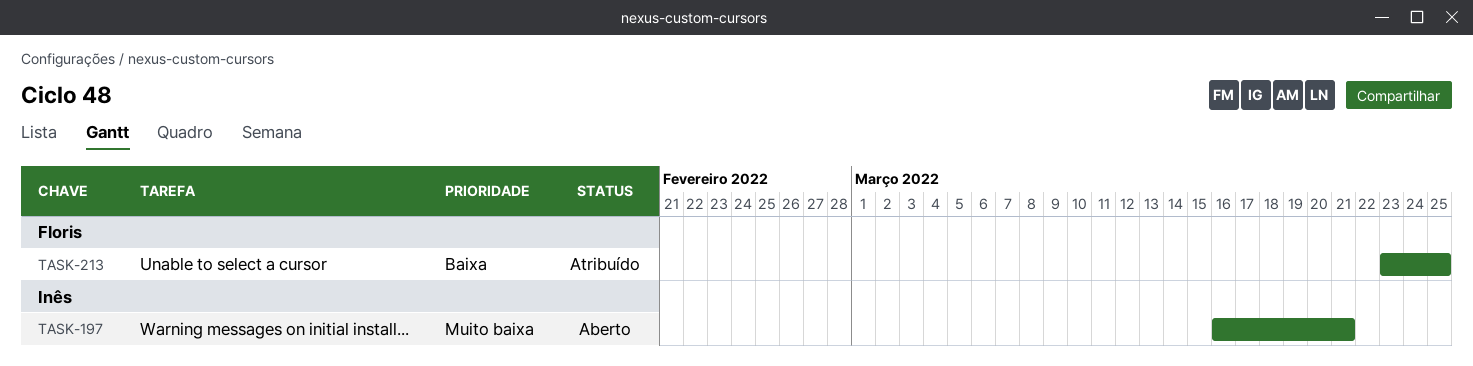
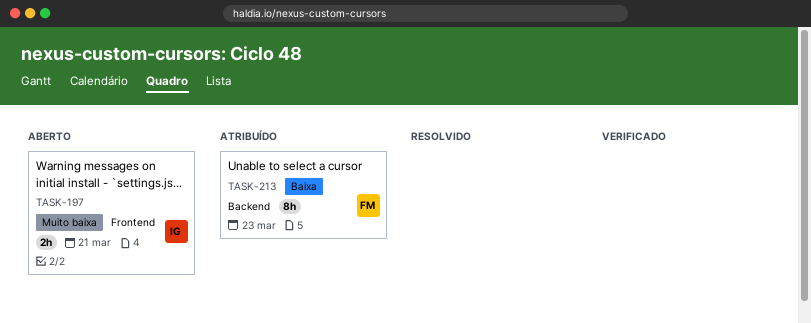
TASK-213, due: Mar 25 -> Mar 23

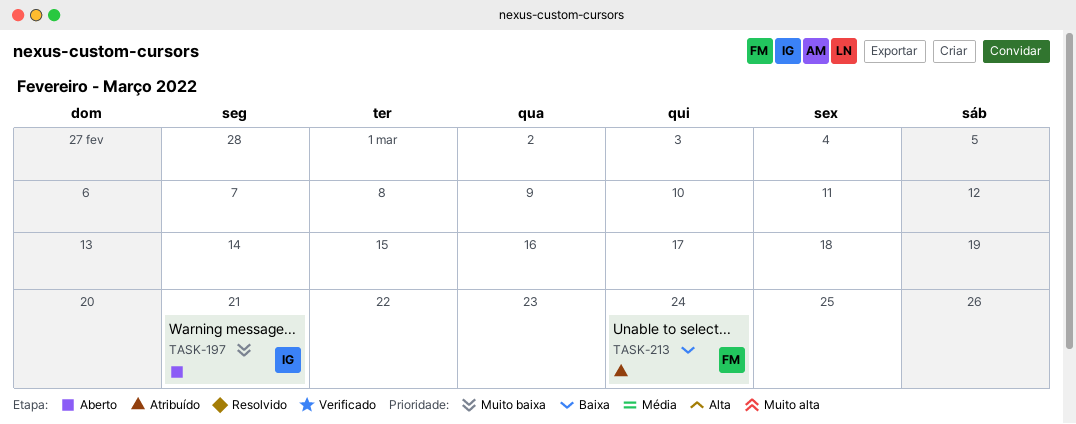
TASK-213, due: Mar 23 -> Mar 24

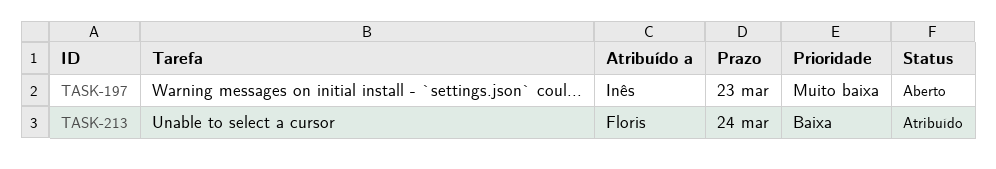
TASK-197, due: Mar 21 -> Mar 23

